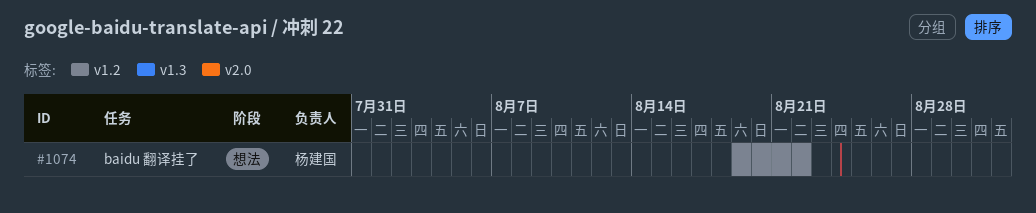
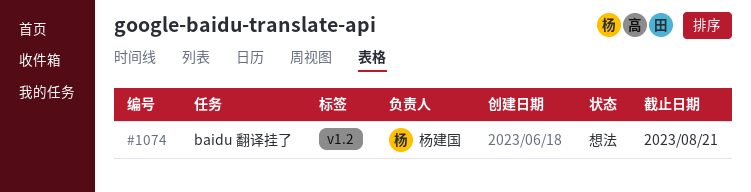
#1074, due: Aug 22 -> Aug 21

